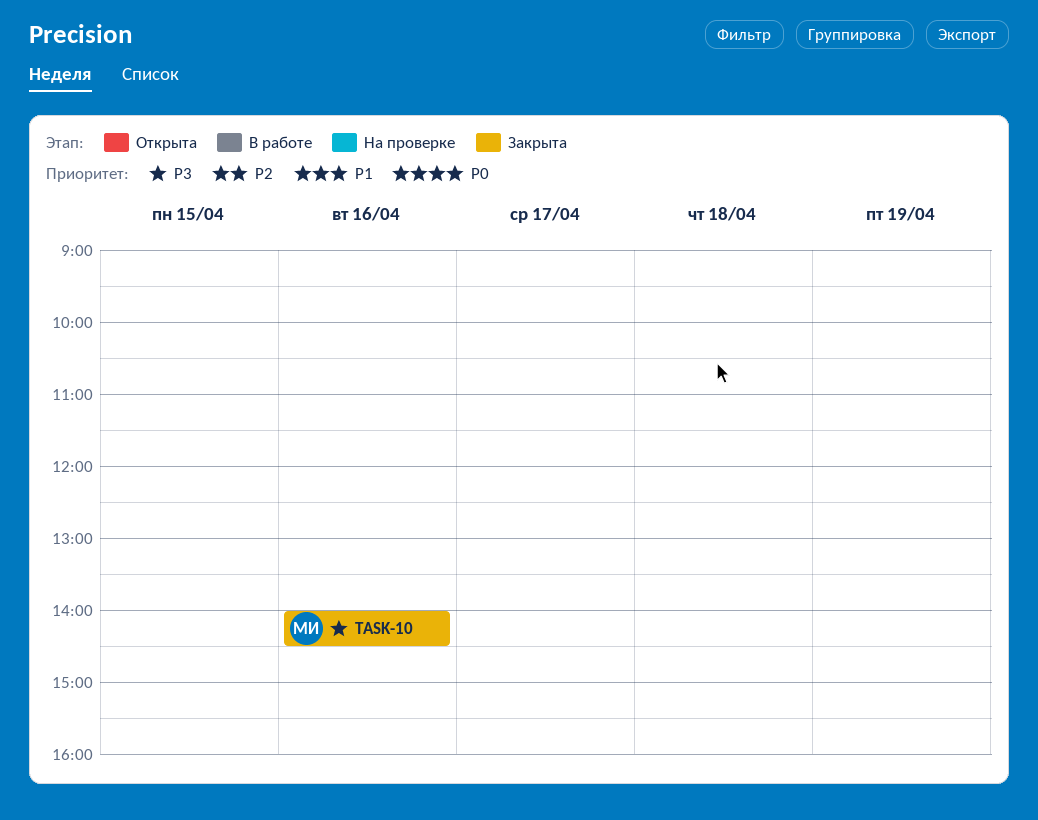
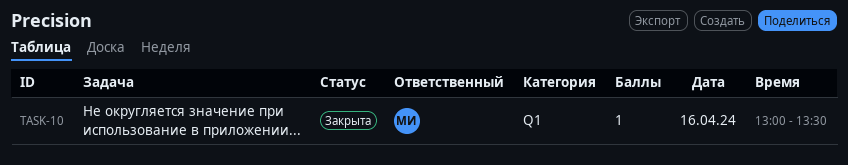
TASK-10, begins: 14:00 -> 13:00
TASK-10, ends: 14:30 -> 13:30

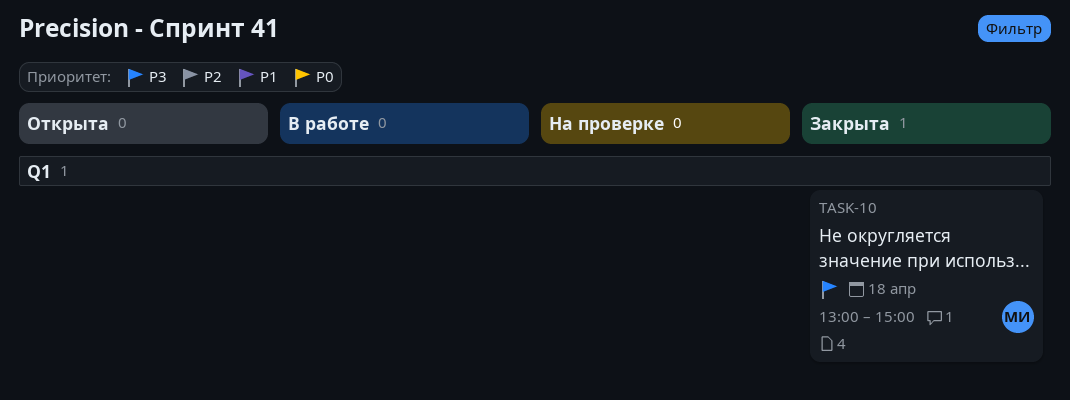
TASK-10, day: Apr 16 -> Apr 18
TASK-10, ends: 13:30 -> 15:00

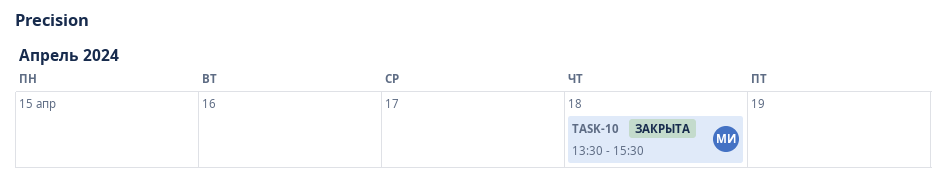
TASK-10, begins: 13:00 -> 13:30
TASK-10, ends: 15:00 -> 15:30

